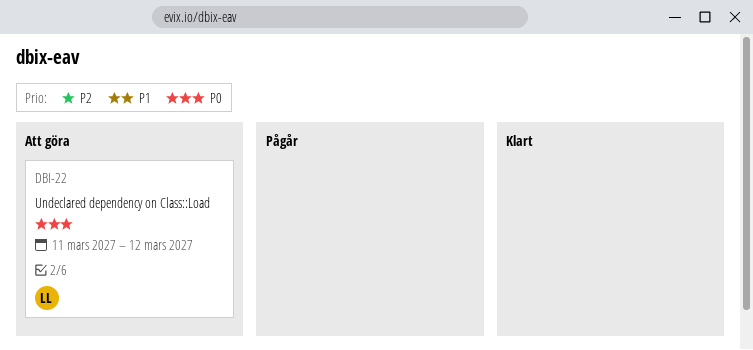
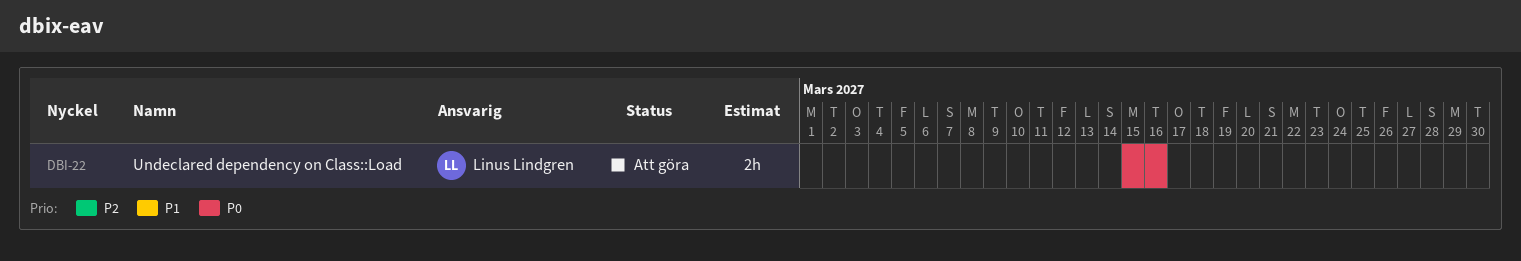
DBI-22, start: Mar 11 -> Mar 15
DBI-22, due: Mar 12 -> Mar 16

